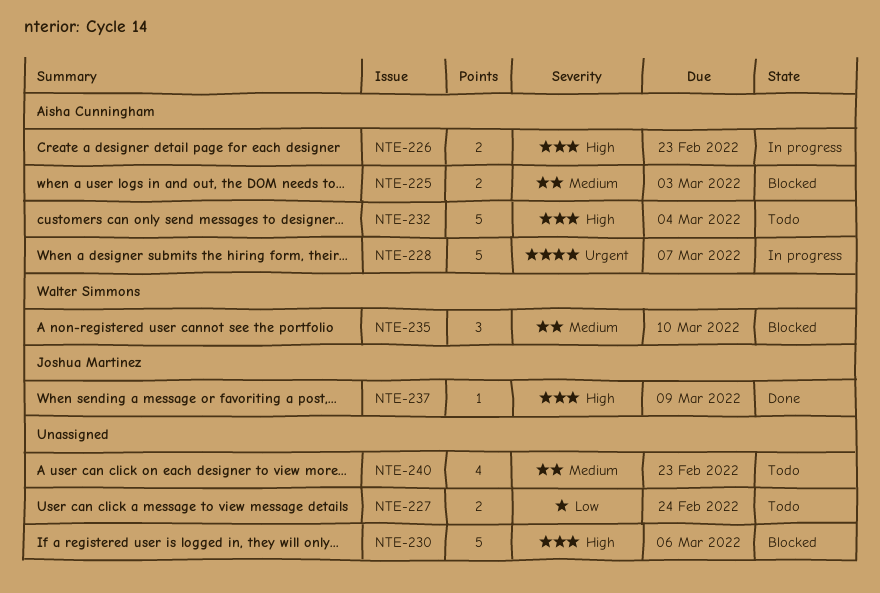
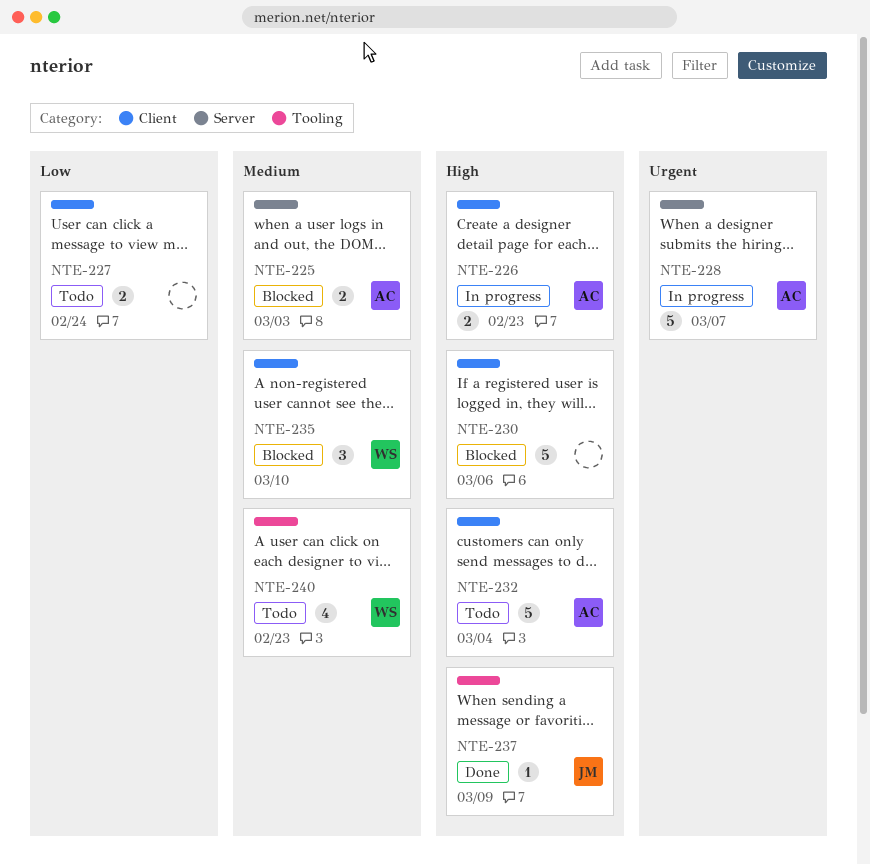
NTE-240, owner: none -> Walter Simmons

